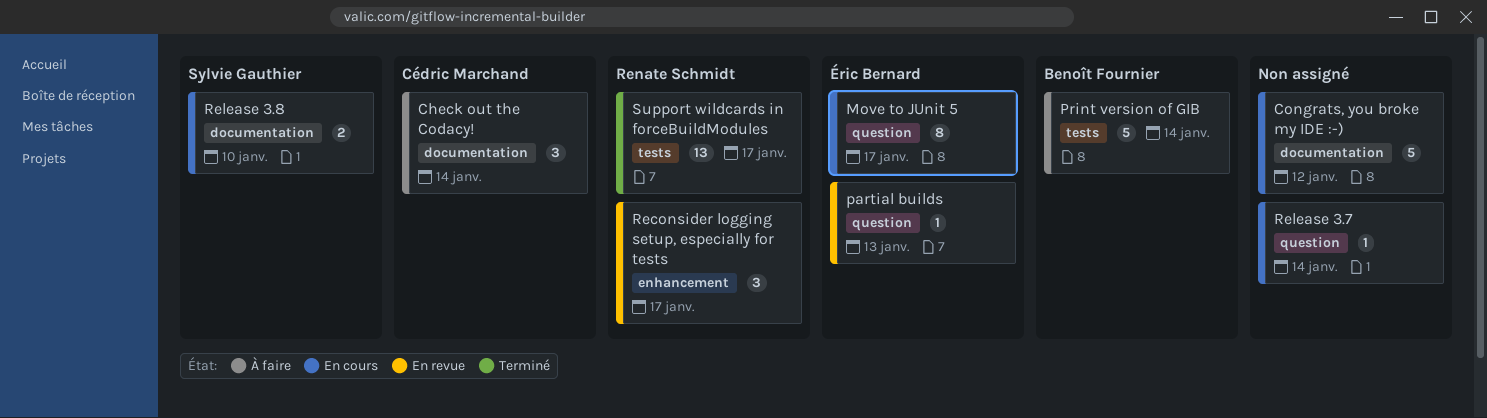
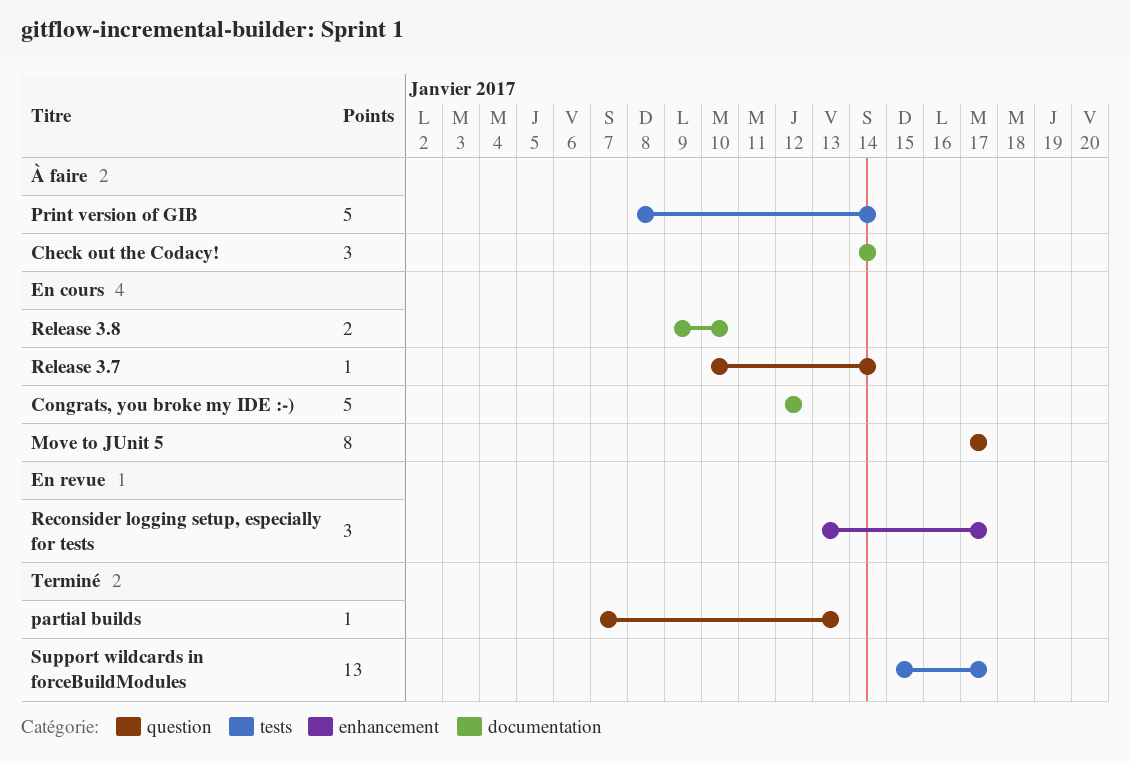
partial builds, status: En revue -> Terminé

